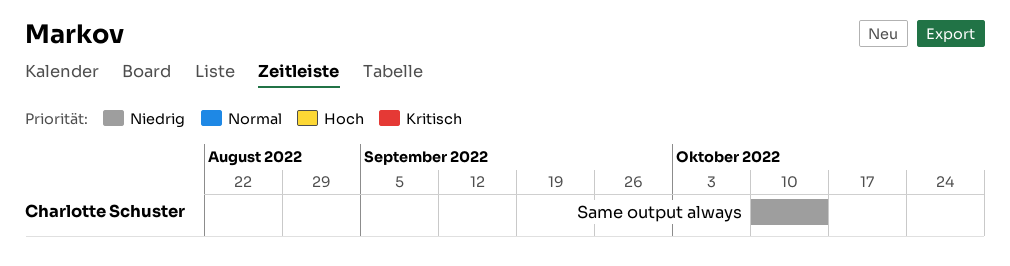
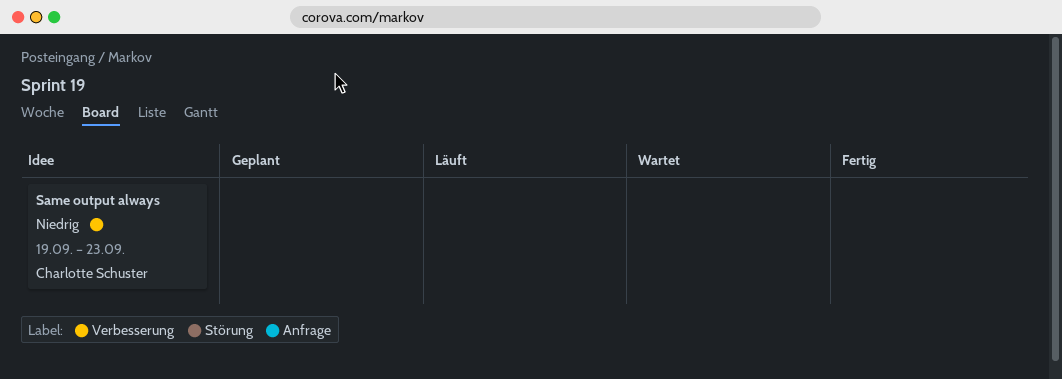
Same output always, start: Oct 10 -> Sep 19
Same output always, due: Oct 14 -> Sep 23

